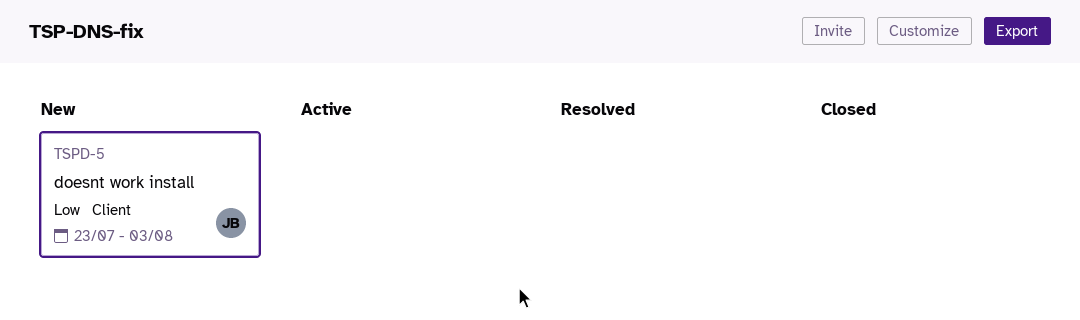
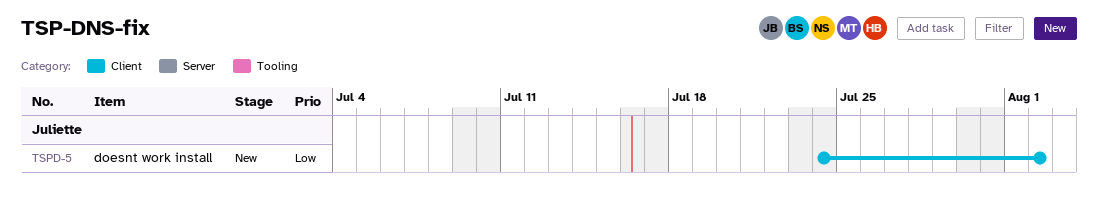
TSPD-5, start: Jul 23 -> Jul 24
TSPD-5, due: Aug 3 -> Aug 2

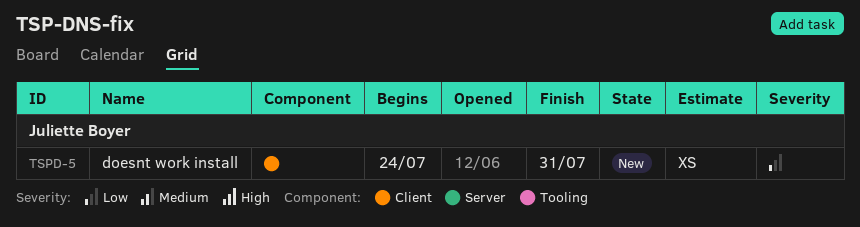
TSPD-5, due: Aug 2 -> Jul 31

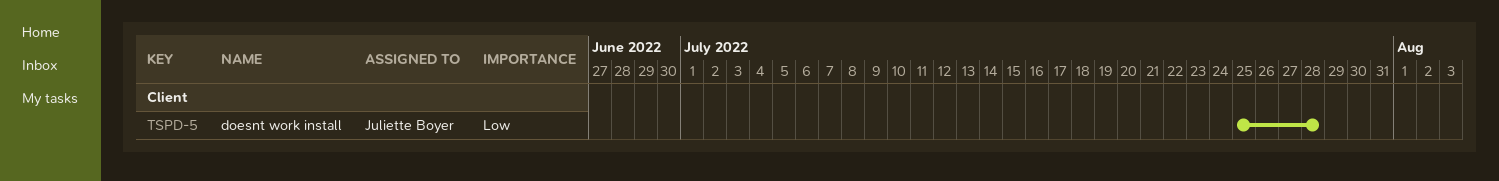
TSPD-5, start: Jul 24 -> Jul 25
TSPD-5, due: Jul 31 -> Jul 28

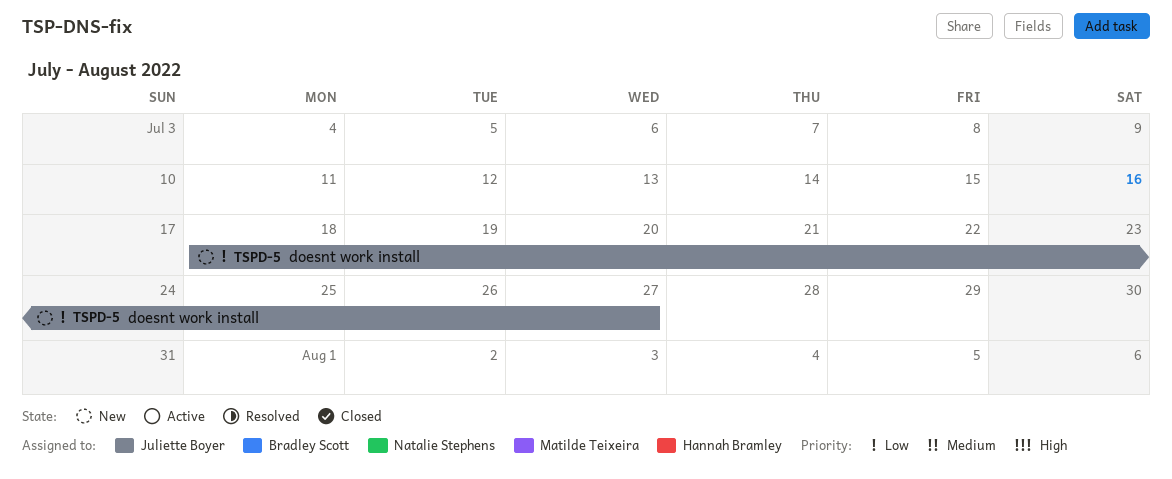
TSPD-5, start: Jul 25 -> Jul 18
TSPD-5, due: Jul 28 -> Jul 27

